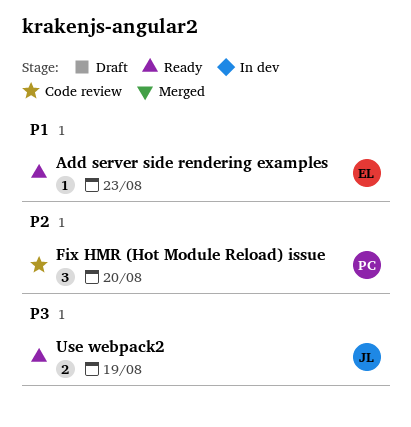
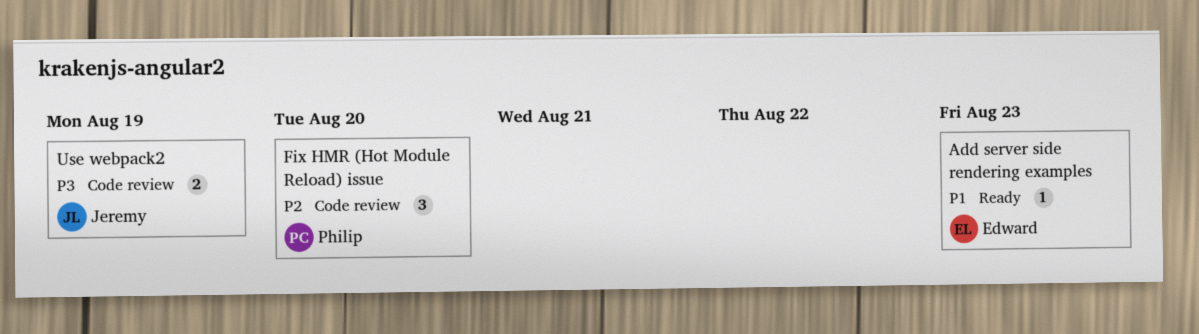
Use webpack2, status: Ready -> Code review

